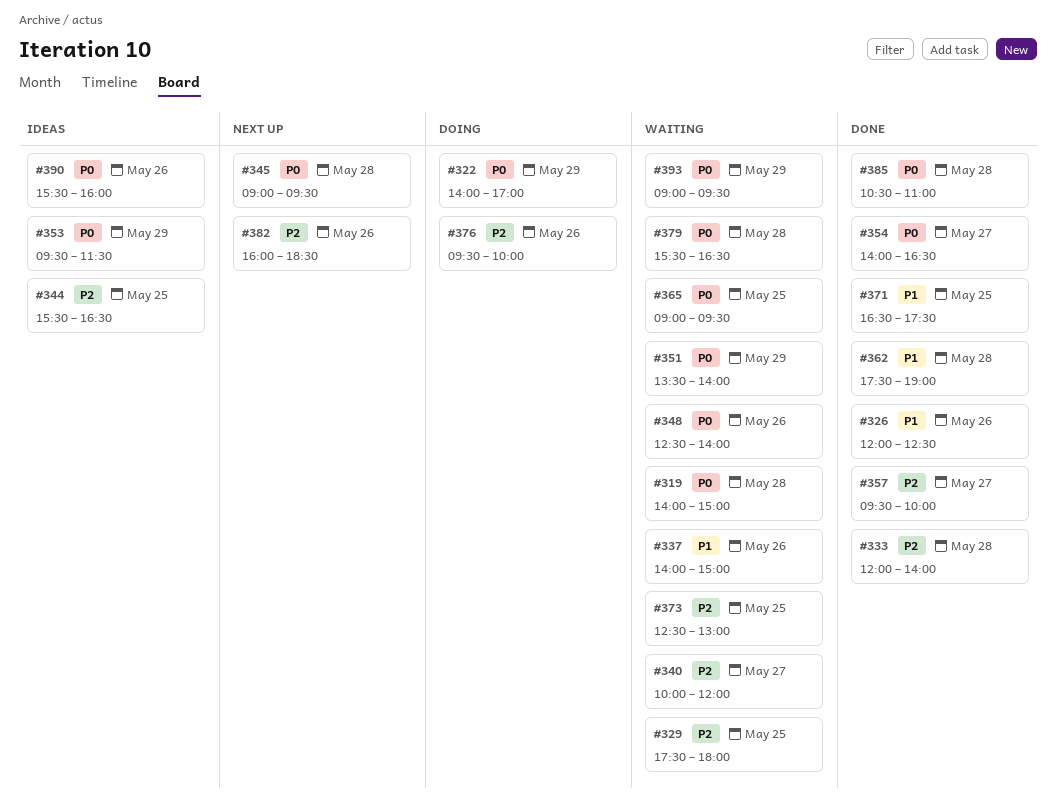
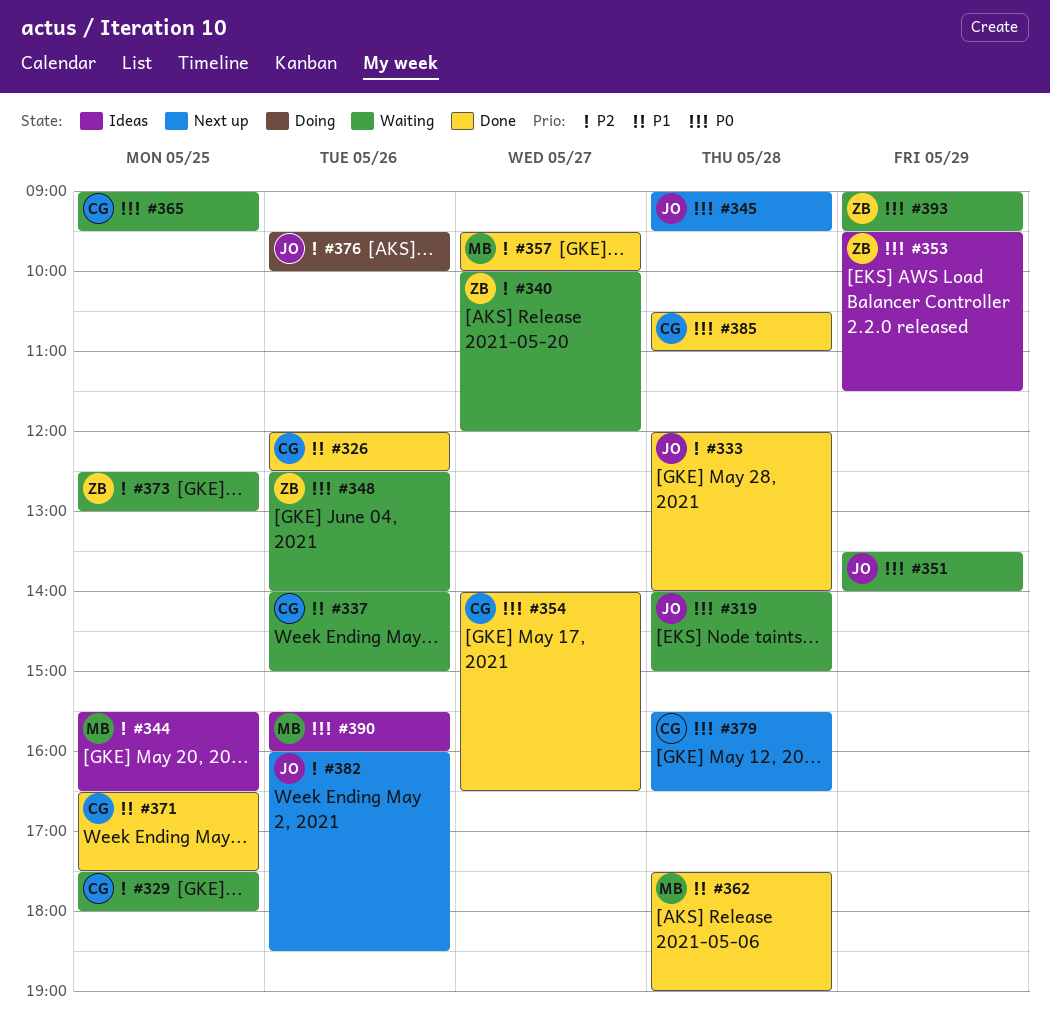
#322: present -> none
#379, status: Waiting -> Next up

